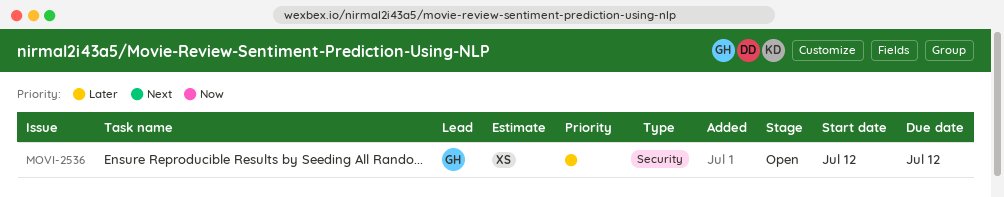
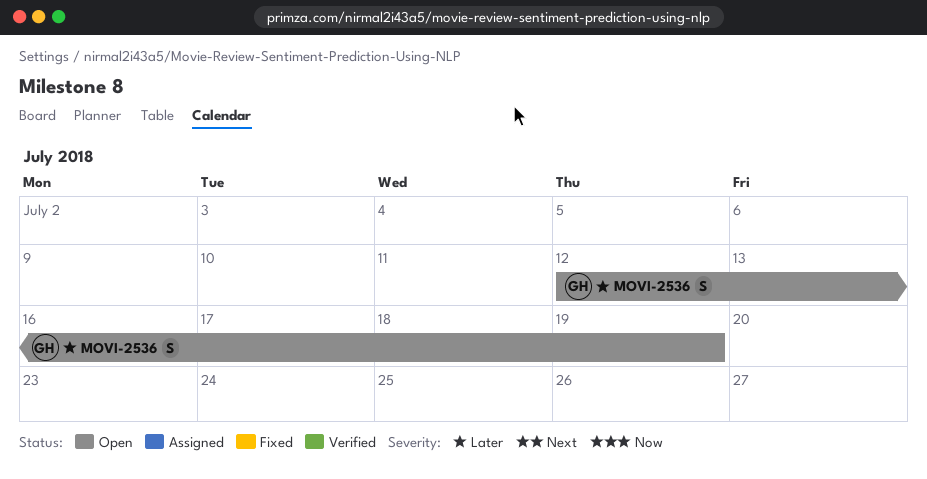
MOVI-2536, estimate: XS -> S
MOVI-2536, due: Jul 12 -> Jul 19

